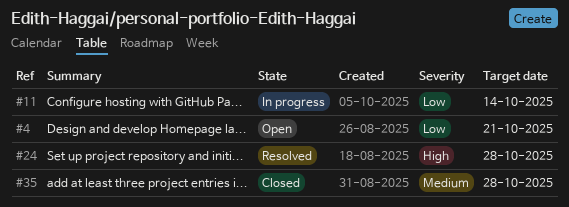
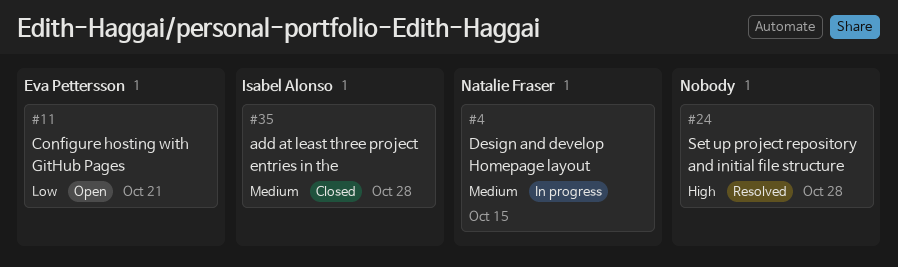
#4, status: Open -> In progress
#4, priority: Low -> Medium
#4, due: Oct 21 -> Oct 15
#11, status: In progress -> Open
#11, due: Oct 14 -> Oct 21

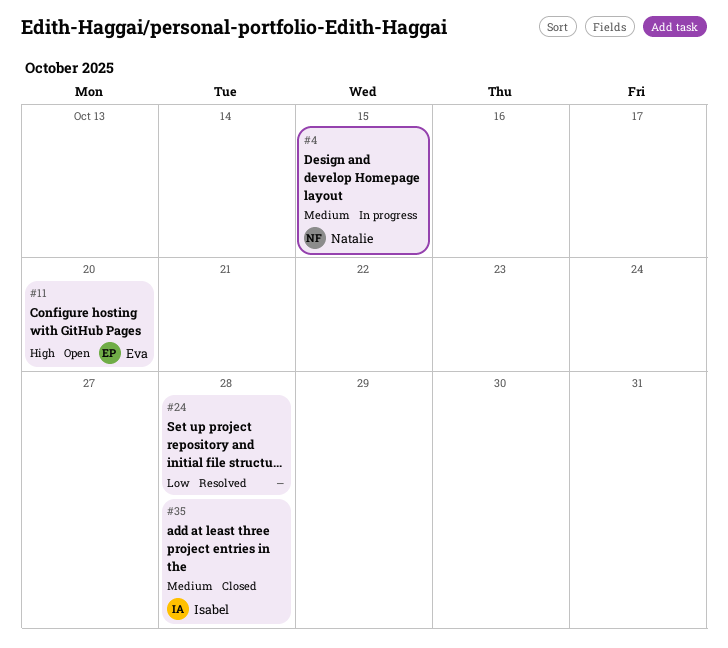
#11, priority: Low -> High
#11, due: Oct 21 -> Oct 20
#24, priority: High -> Low

